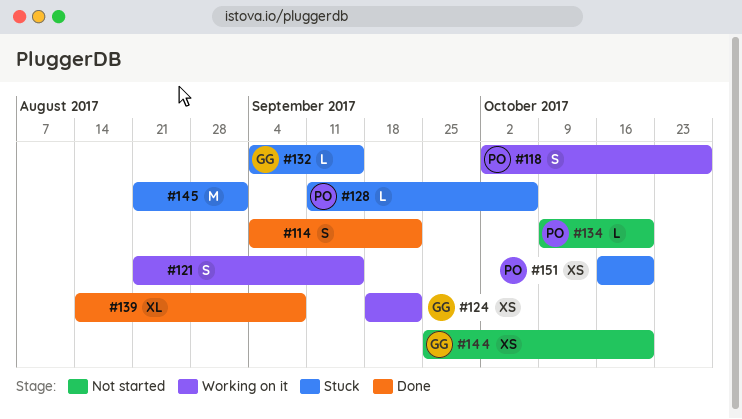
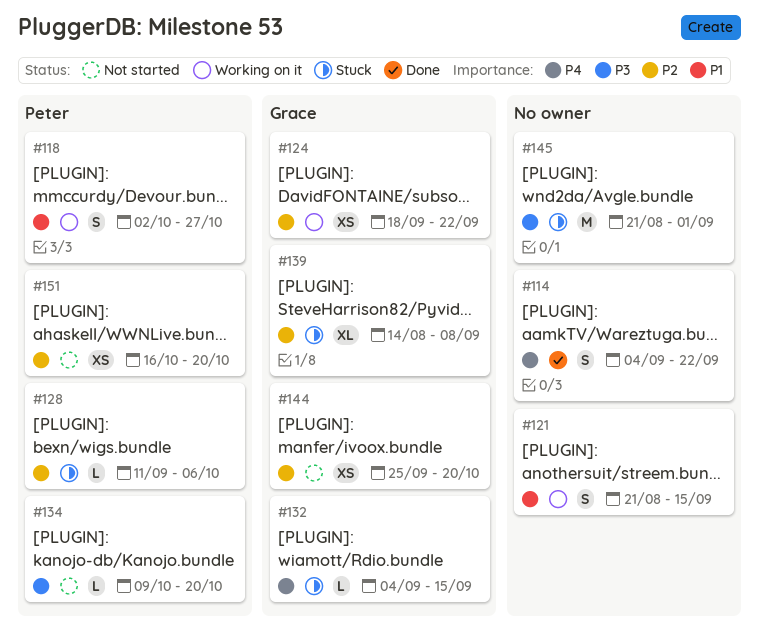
#139, status: Done -> Stuck
#139, owner: none -> Grace
#151, status: Stuck -> Not started

